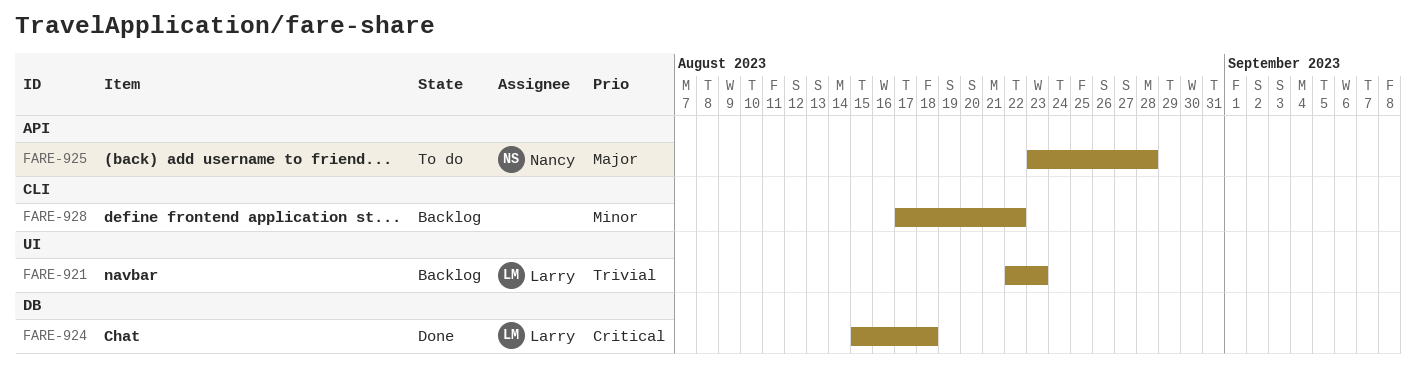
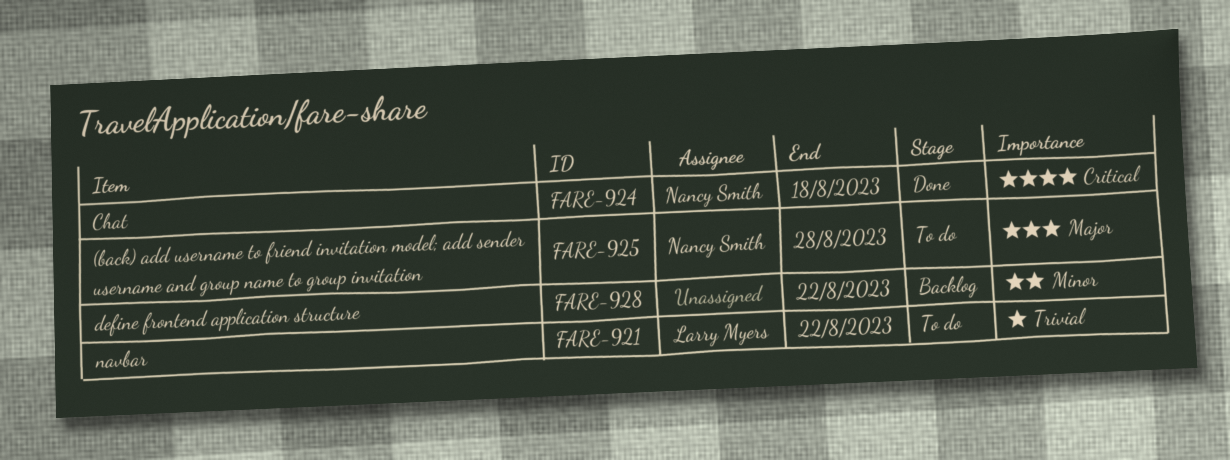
FARE-921, status: Backlog -> To do
FARE-921, due: Aug 23 -> Aug 22
FARE-924, owner: Larry Myers -> Nancy Smith

